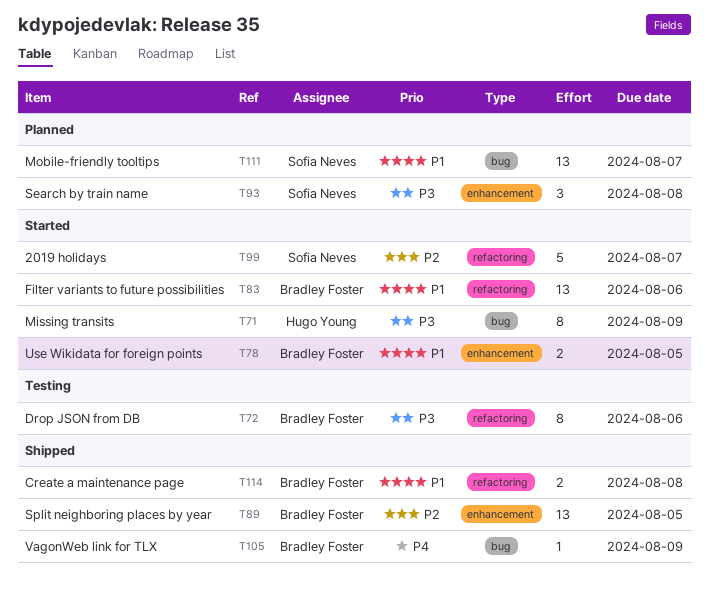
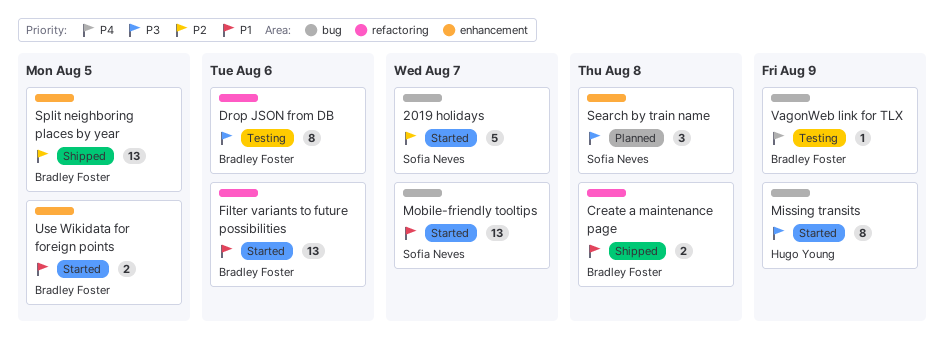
2019 holidays, label: refactoring -> bug
Mobile-friendly tooltips, status: Planned -> Started
VagonWeb link for TLX, status: Shipped -> Testing

